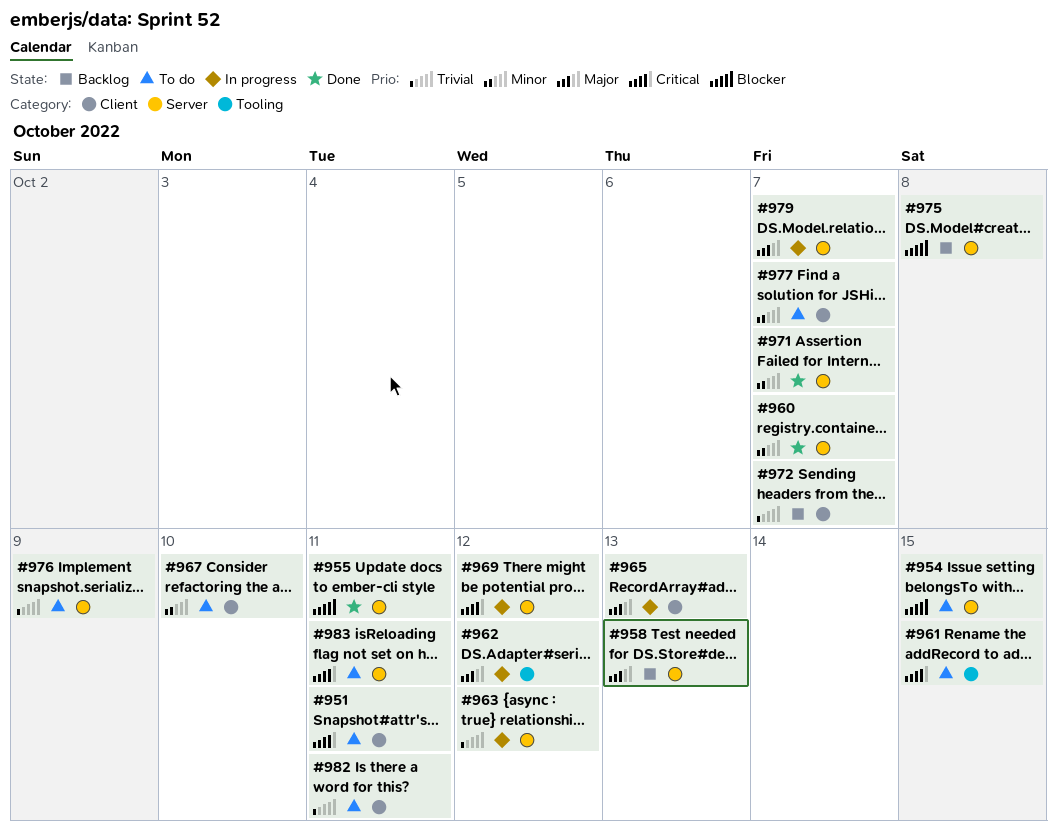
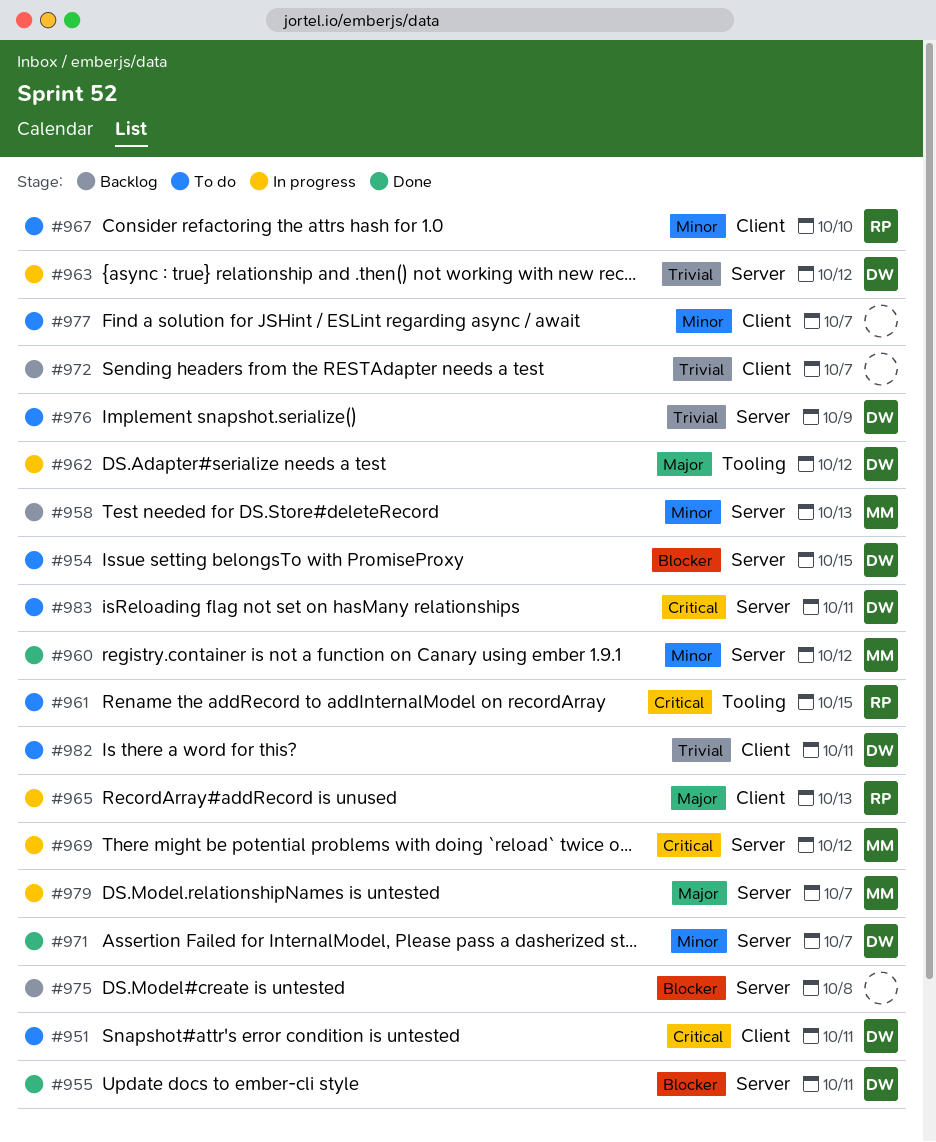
#958, priority: Major -> Minor
#960, due: Oct 7 -> Oct 12

